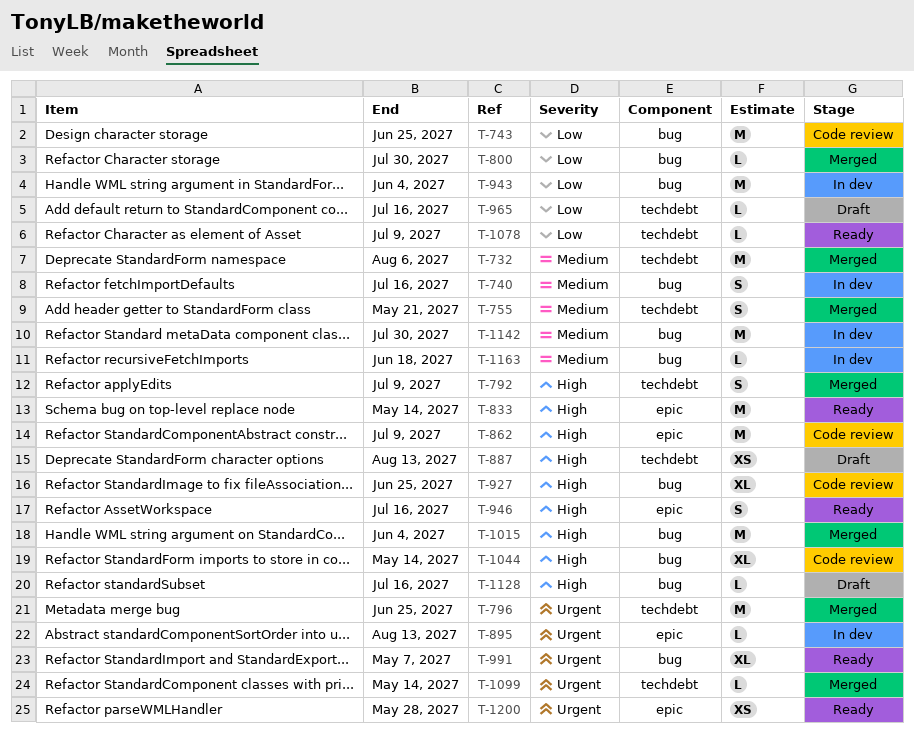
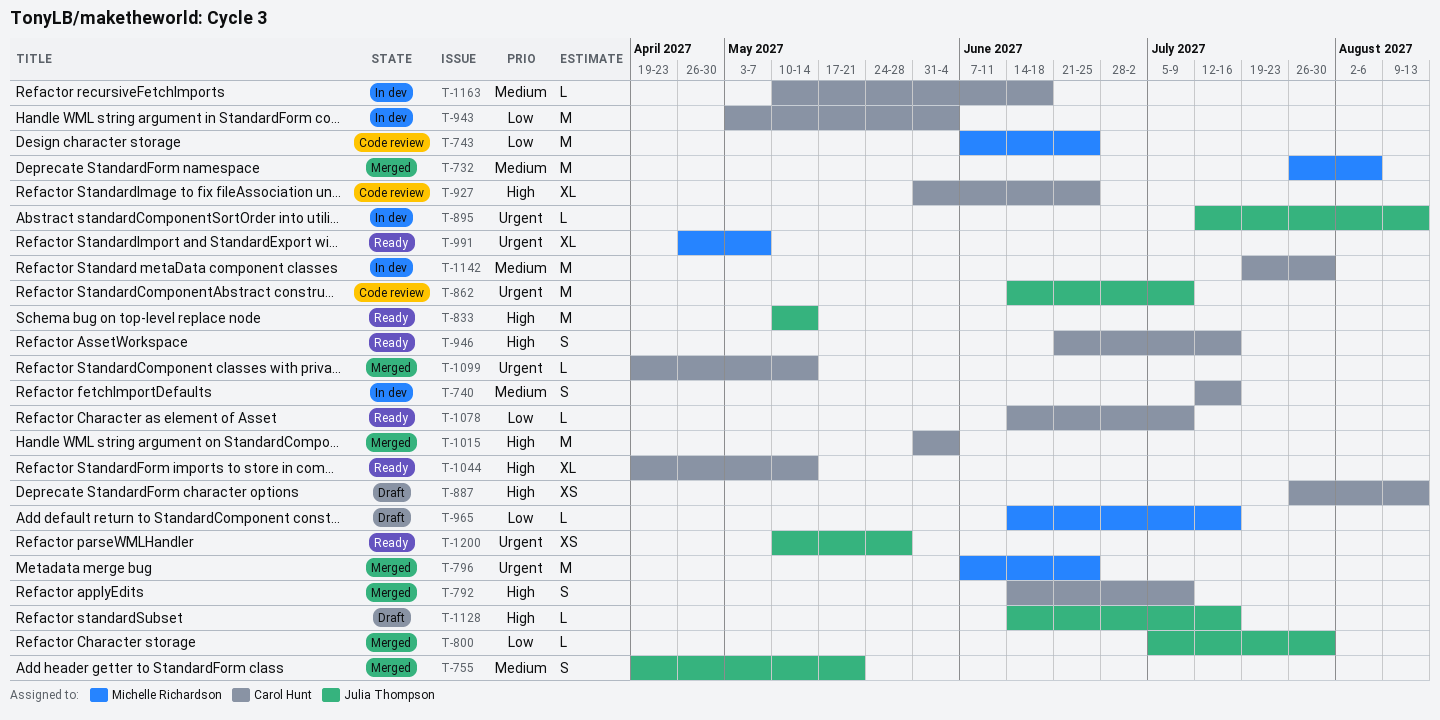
T-862, priority: High -> Urgent
T-1044, status: Code review -> Ready

